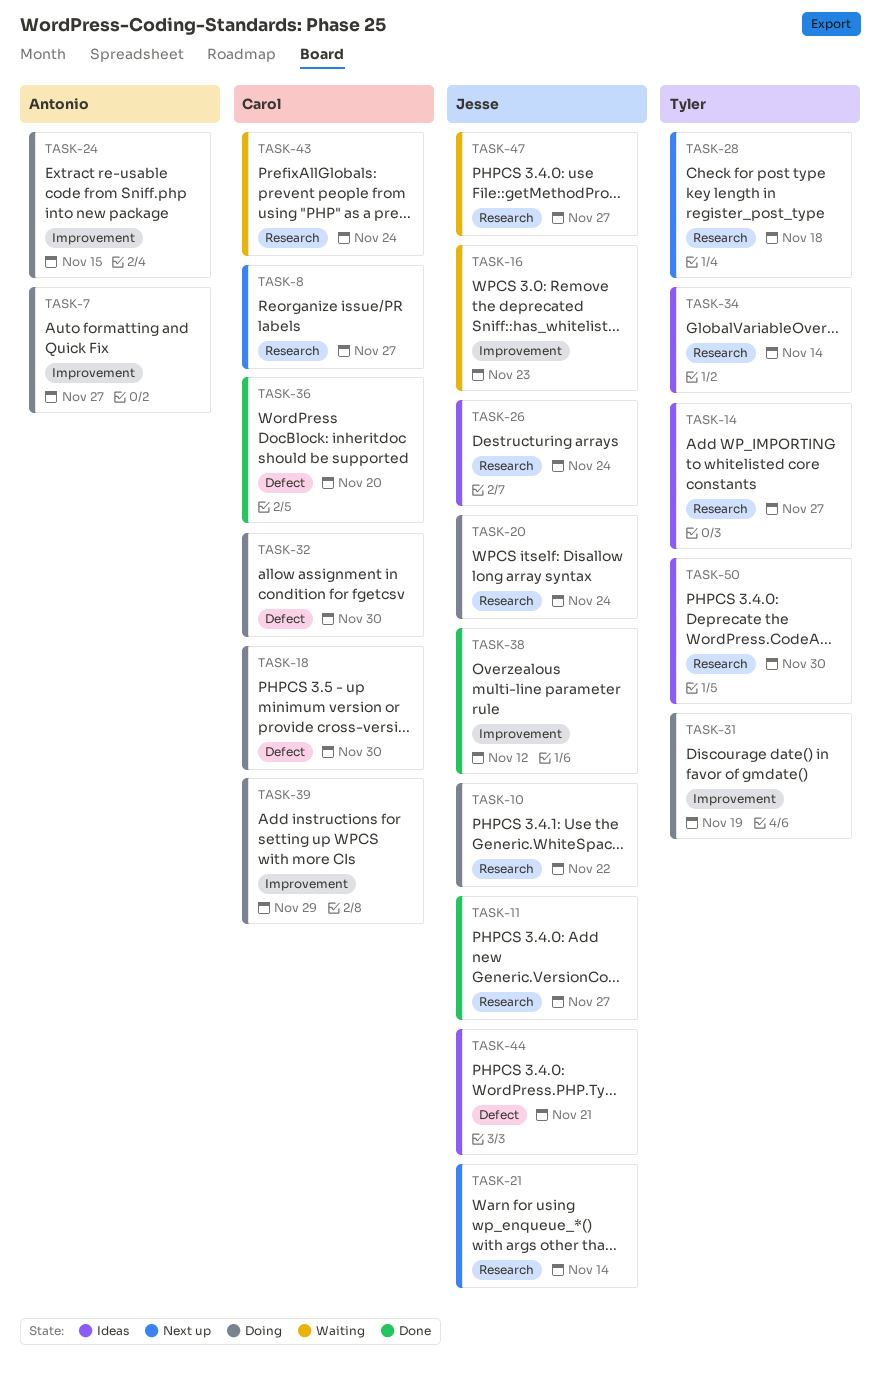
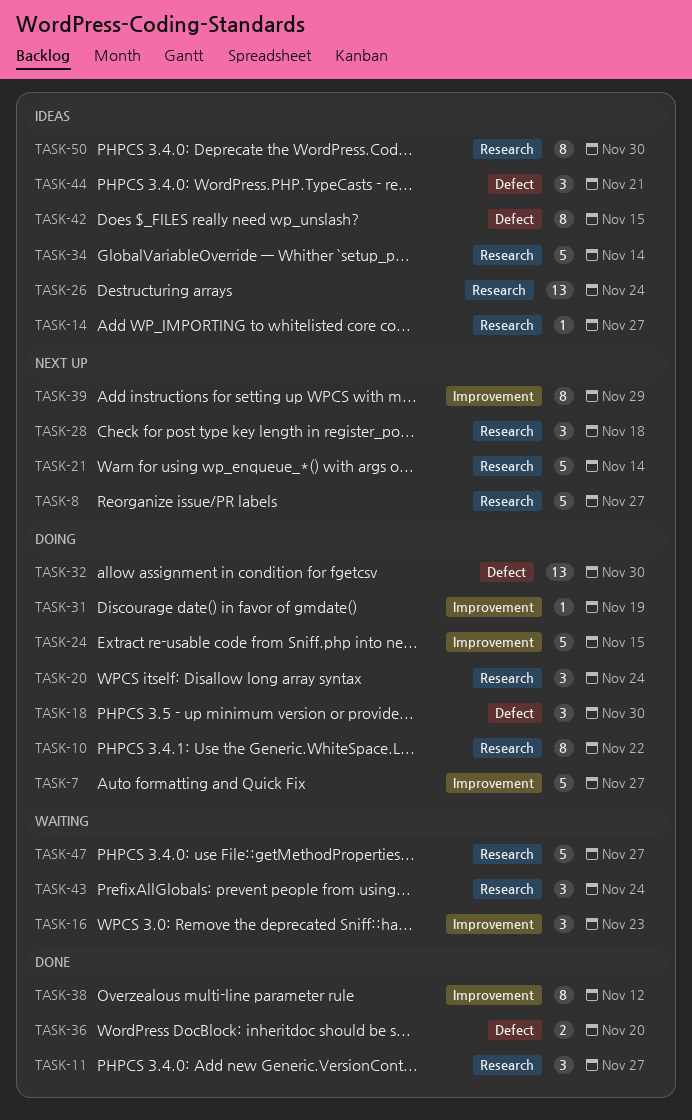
TASK-39, status: Doing -> Next up
TASK-42: none -> present

